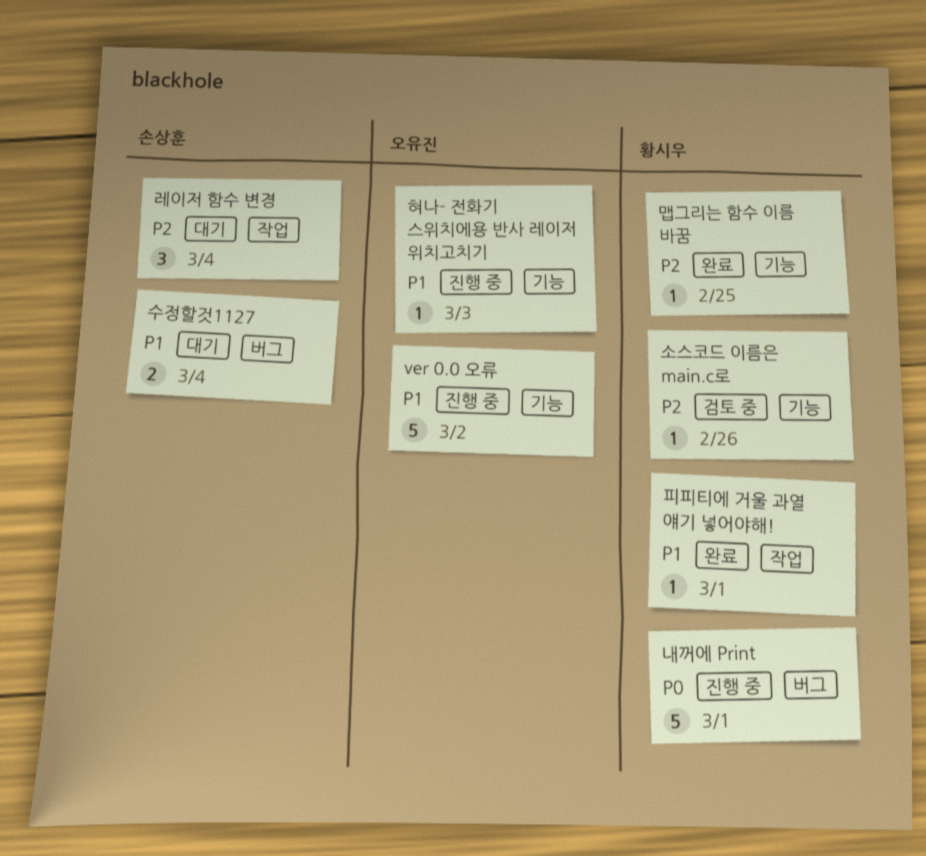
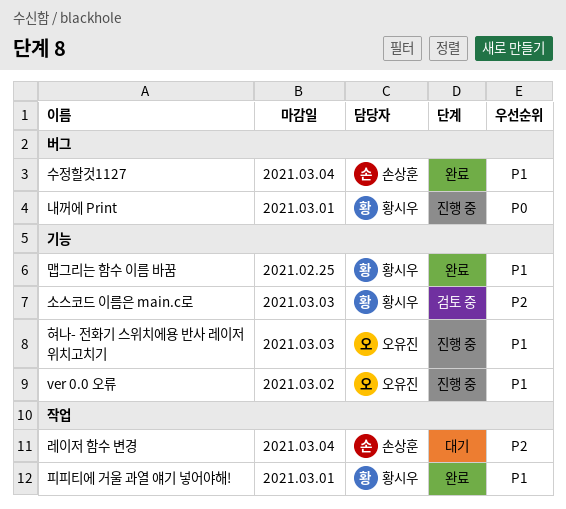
맵그리는 함수 이름 바꿈, priority: P2 -> P1
소스코드 이름은 main.c로, due: Feb 26 -> Mar 3
수정할것1127, status: 대기 -> 완료

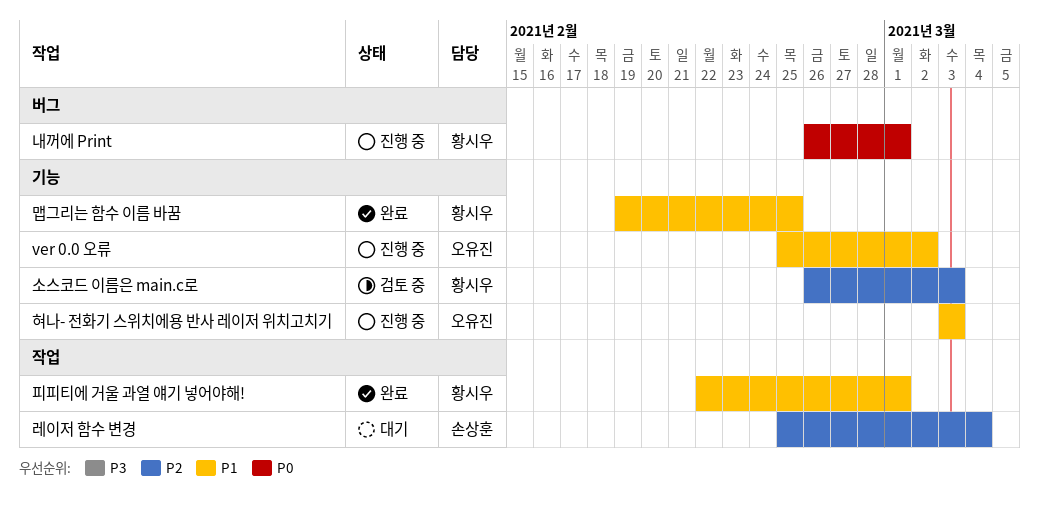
수정할것1127: present -> none

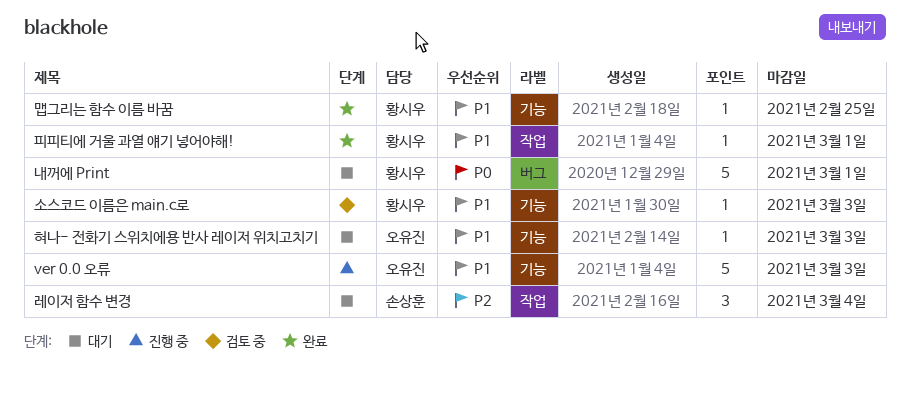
ver 0.0 오류, due: Mar 2 -> Mar 3
내꺼에 Print, status: 진행 중 -> 대기
소스코드 이름은 main.c로, priority: P2 -> P1
혀나- 전화기 스위치에용 반사 레이저 위치고치기, status: 진행 중 -> 대기

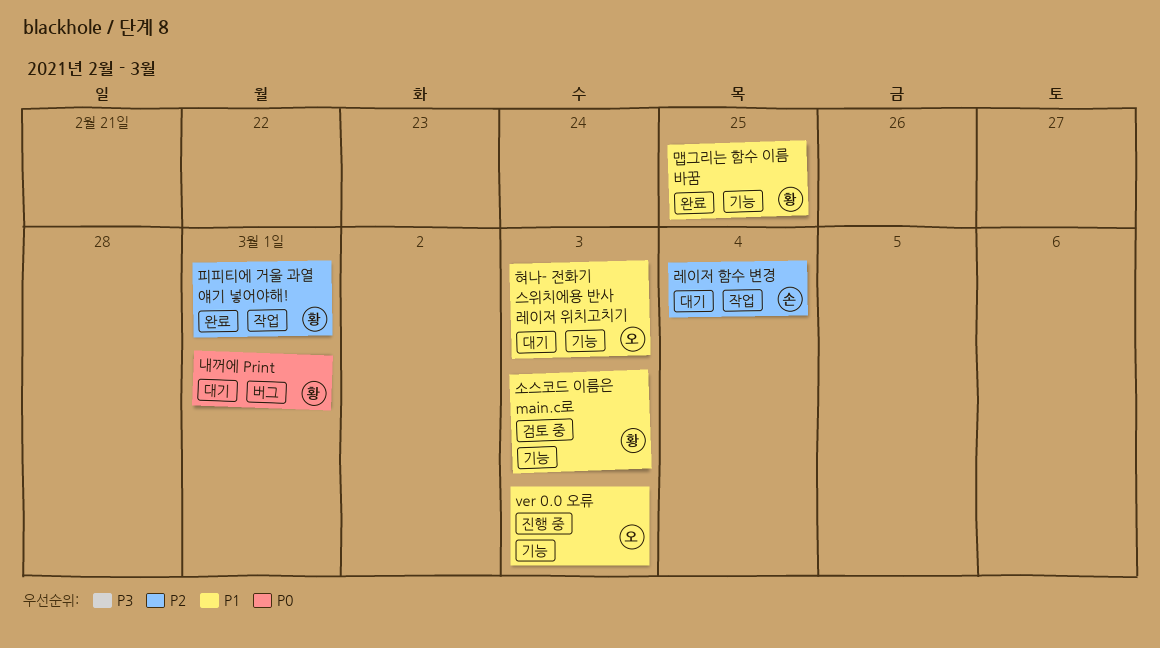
피피티에 거울 과열 얘기 넣어야해!, priority: P1 -> P2

